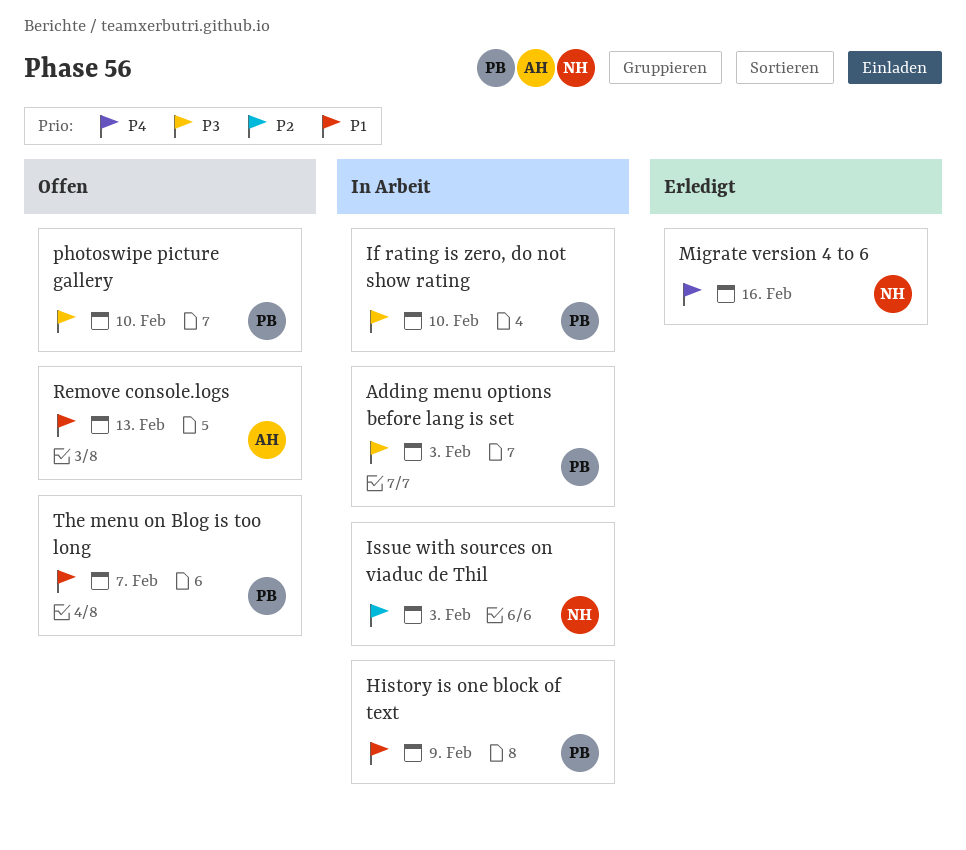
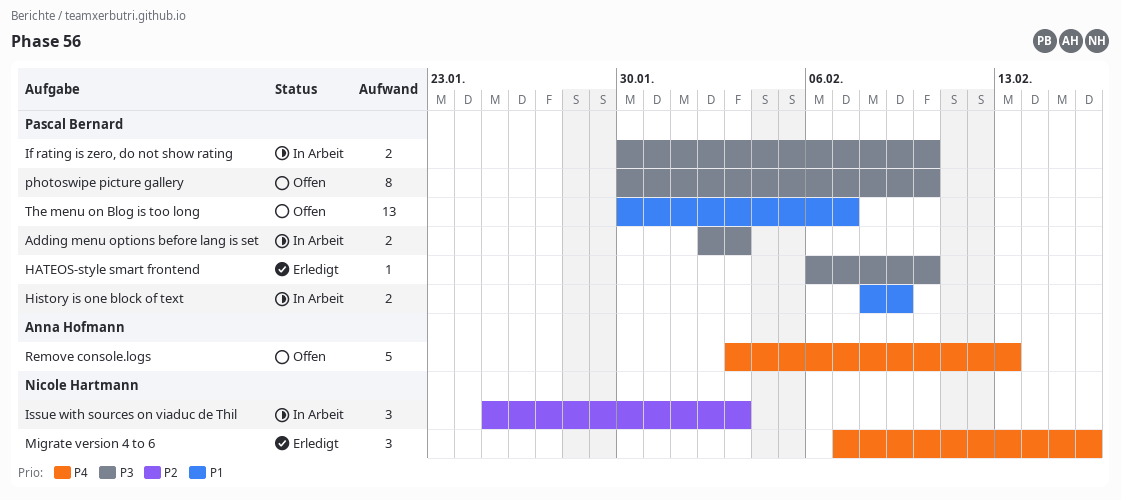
HATEOS-style smart frontend: none -> present
Remove console.logs, priority: P1 -> P4

